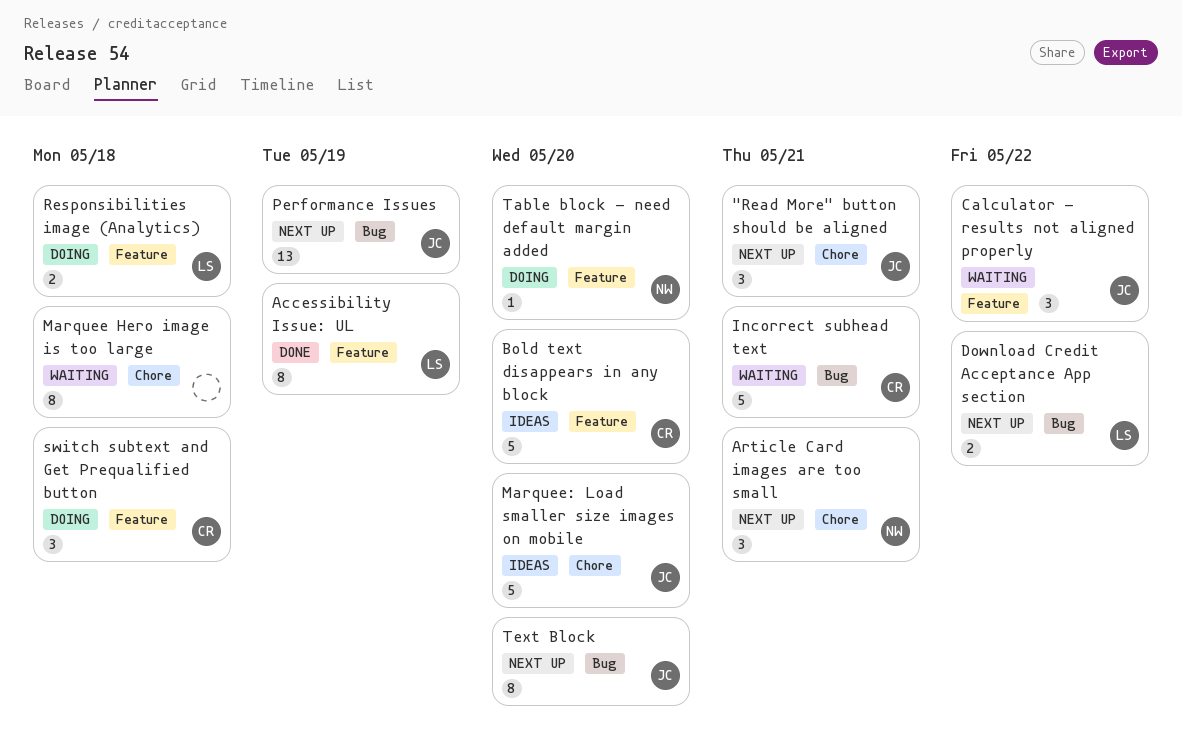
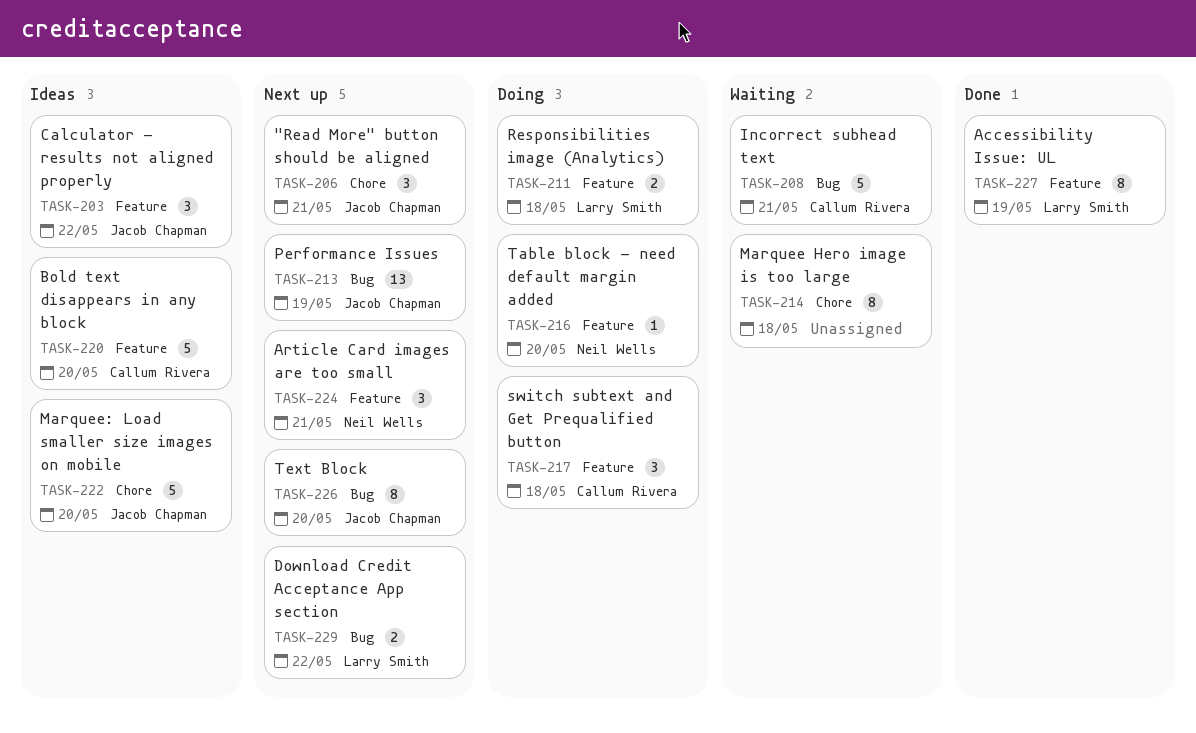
Article Card images are too small, label: Chore -> Feature
Calculator - results not aligned properly, status: Waiting -> Ideas

